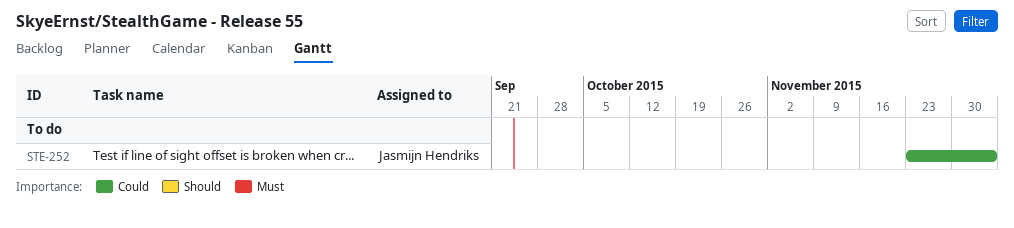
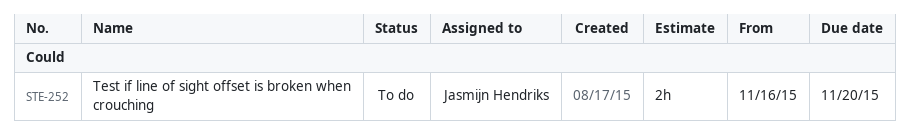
STE-252, start: Nov 23 -> Nov 16
STE-252, due: Dec 4 -> Nov 20

